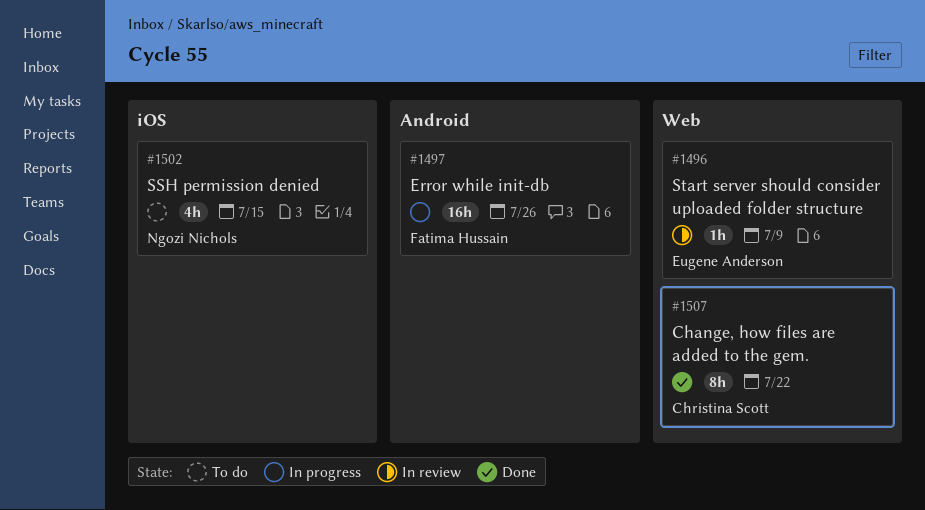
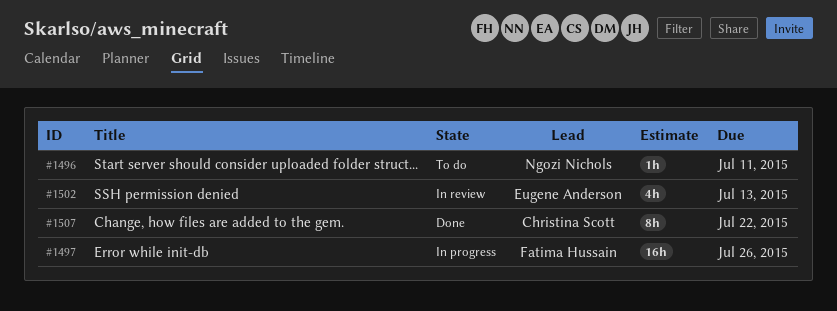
#1496, status: In review -> To do
#1496, owner: Eugene Anderson -> Ngozi Nichols
#1496, due: Jul 9 -> Jul 11
#1502, status: To do -> In review
#1502, owner: Ngozi Nichols -> Eugene Anderson
#1502, due: Jul 15 -> Jul 13

